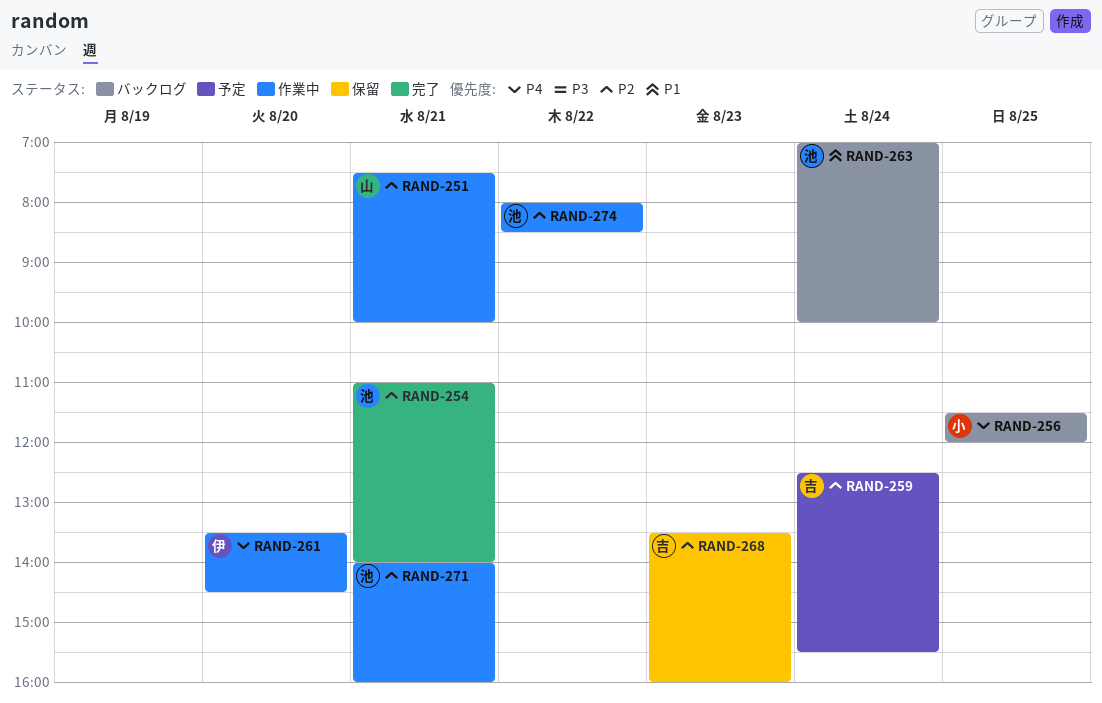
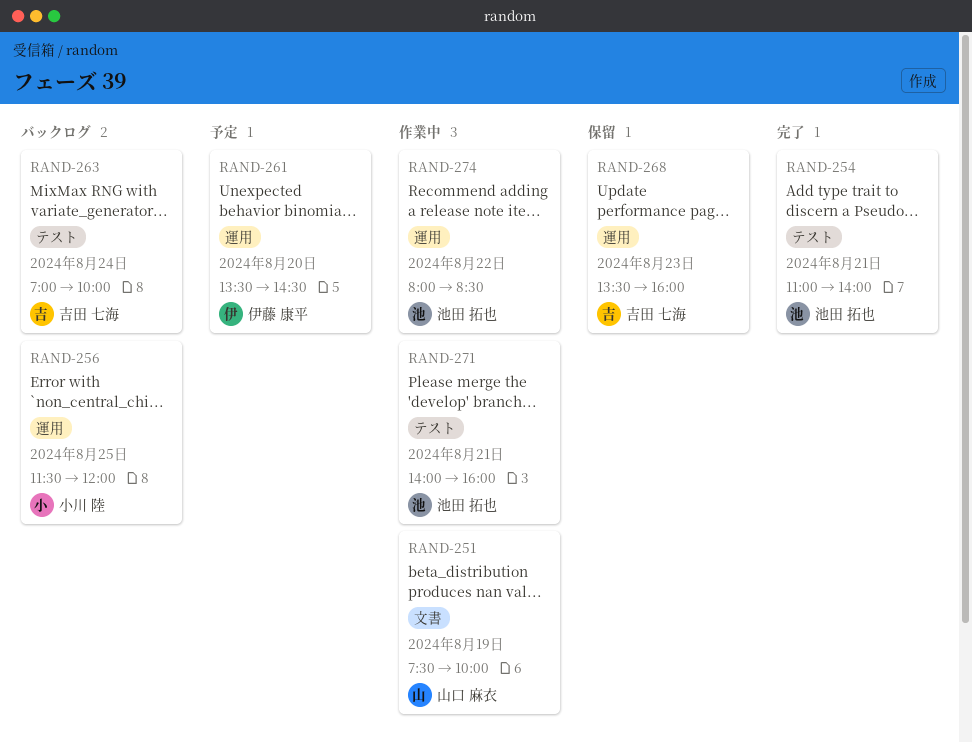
RAND-251, day: Aug 21 -> Aug 19
RAND-259: present -> none
RAND-261, status: 作業中 -> 予定
RAND-263, owner: 池田 拓也 -> 吉田 七海

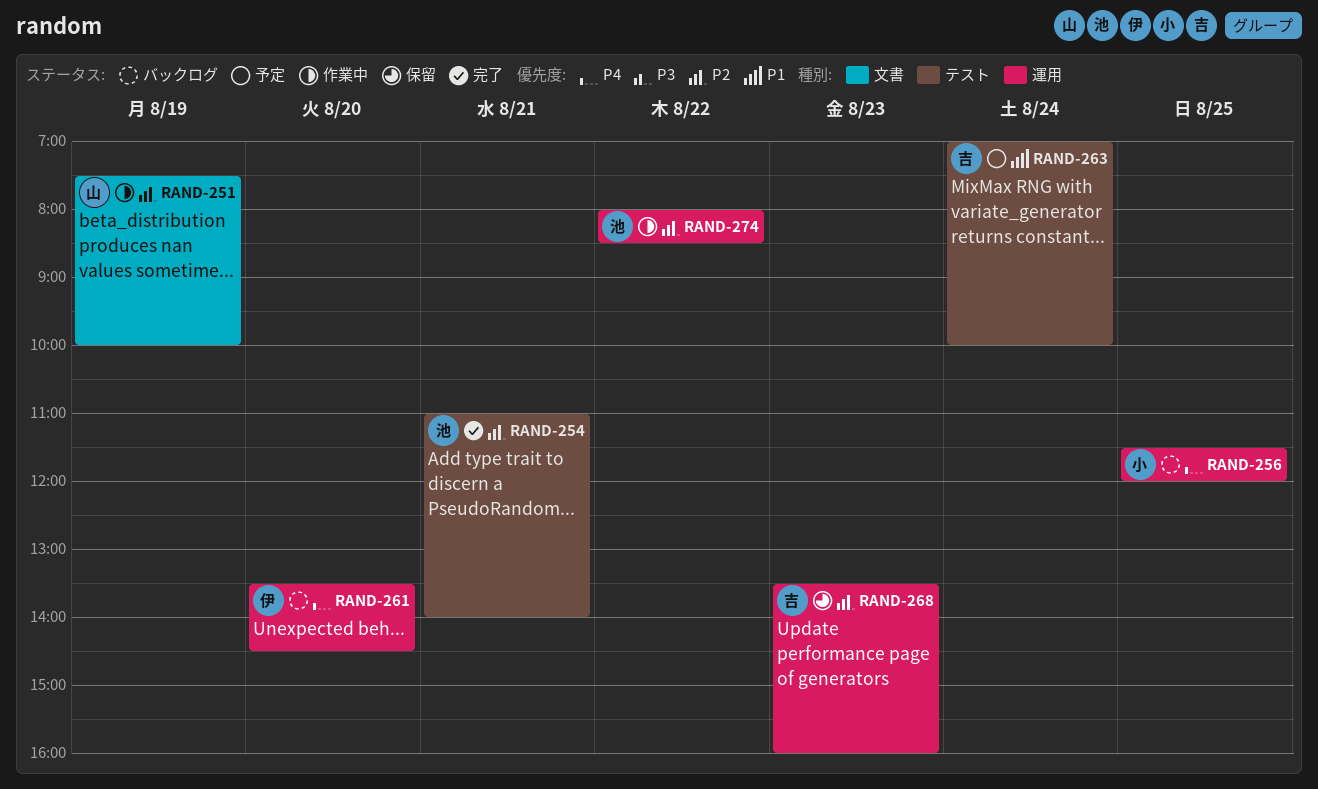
RAND-261, status: 予定 -> バックログ
RAND-263, status: バックログ -> 予定
RAND-271: present -> none

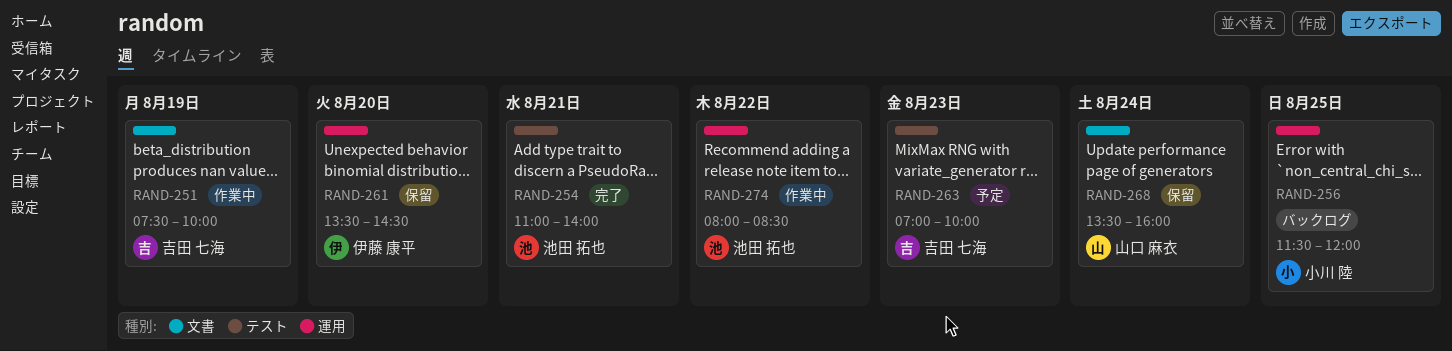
RAND-251, owner: 山口 麻衣 -> 吉田 七海
RAND-261, status: バックログ -> 保留
RAND-263, day: Aug 24 -> Aug 23
RAND-268, owner: 吉田 七海 -> 山口 麻衣
RAND-268, label: 運用 -> 文書
RAND-268, day: Aug 23 -> Aug 24

